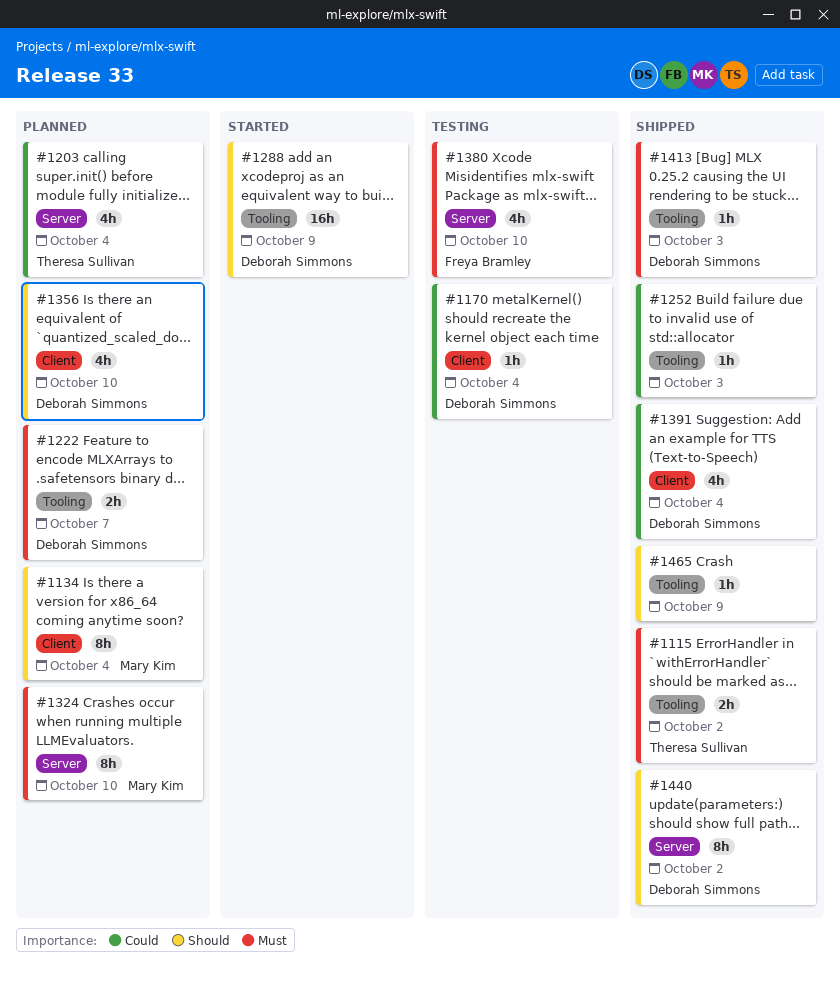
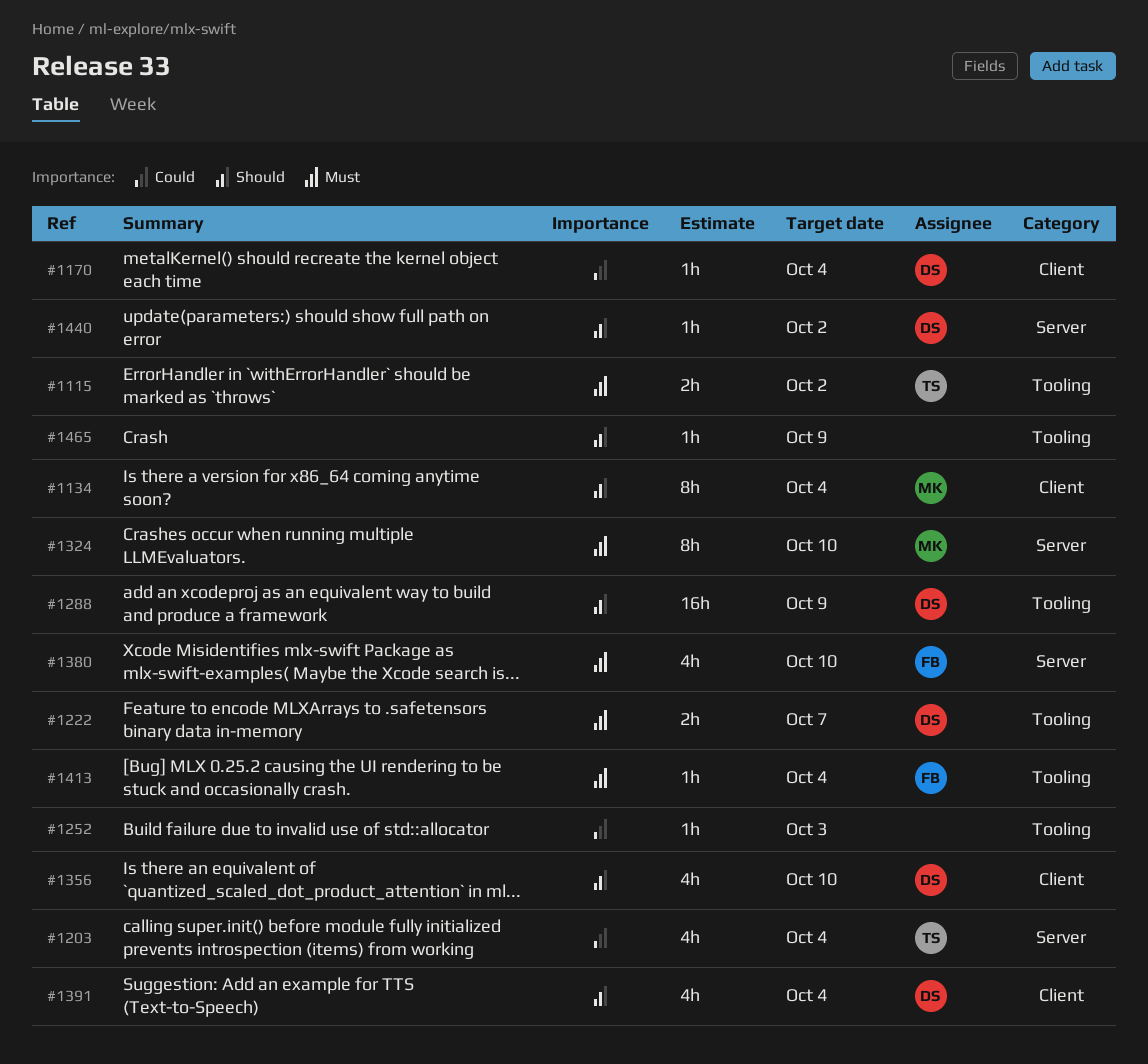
#1391, priority: Could -> Should
#1413, owner: Deborah Simmons -> Freya Bramley
#1413, due: Oct 3 -> Oct 4
#1440, estimate: 8h -> 1h

